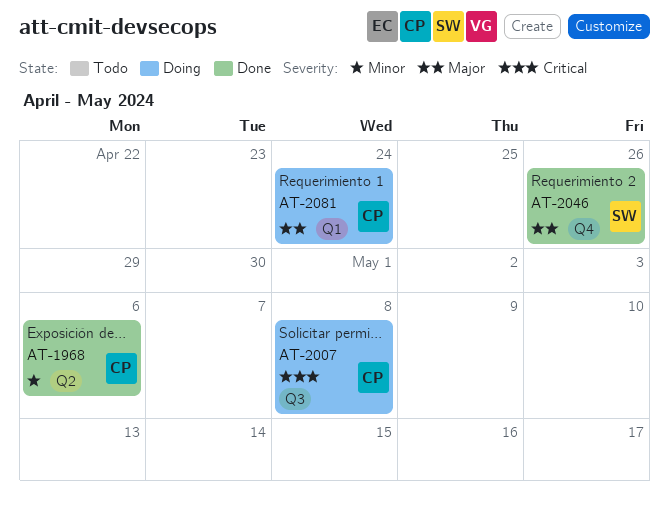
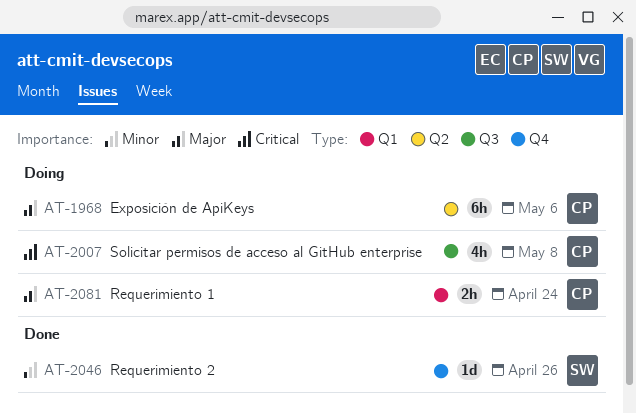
AT-1968, status: Done -> Doing
AT-1968, priority: Minor -> Major
AT-2046, priority: Major -> Minor

